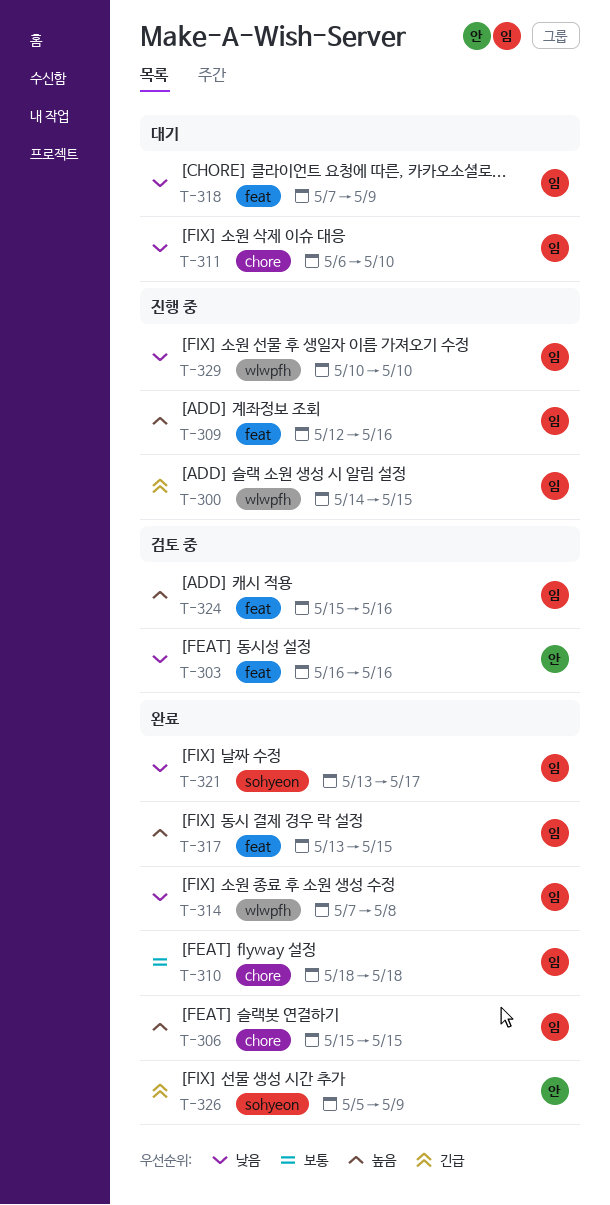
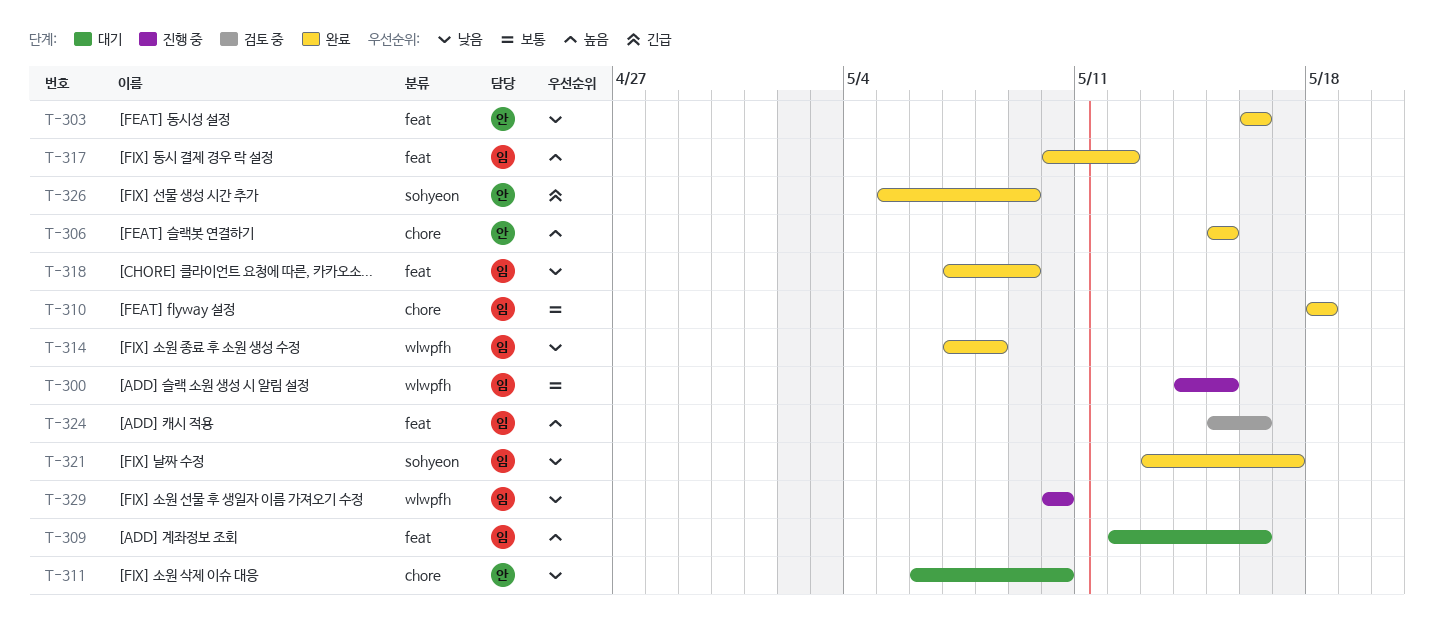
T-300, priority: 긴급 -> 보통
T-303, status: 검토 중 -> 완료
T-306, owner: 임 -> 안
T-309, status: 진행 중 -> 대기
T-311, owner: 임 -> 안
T-317, start: May 13 -> May 10
T-317, due: May 15 -> May 12
T-318, status: 대기 -> 완료

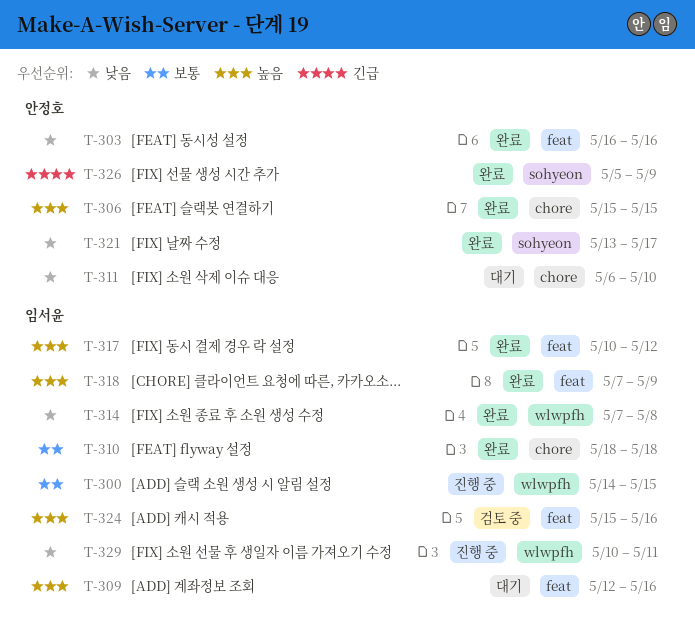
T-318, priority: 낮음 -> 높음
T-321, owner: 임서윤 -> 안정호
T-329, due: May 10 -> May 11

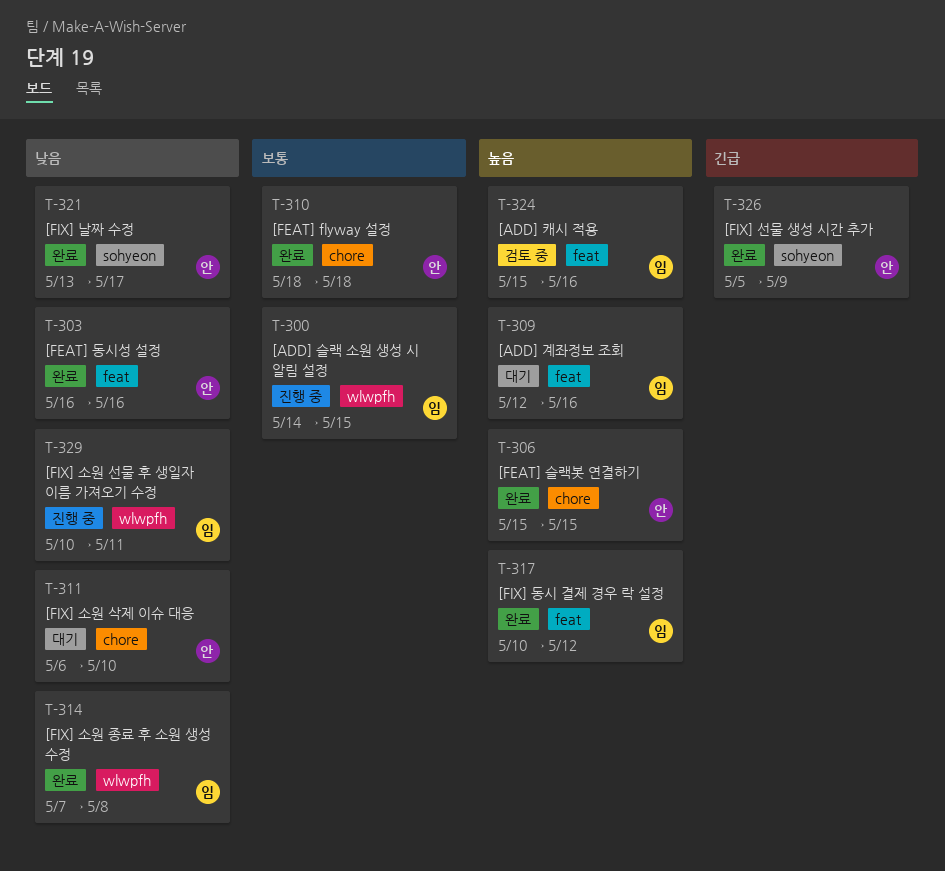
T-310, owner: 임서윤 -> 안정호
T-318: present -> none

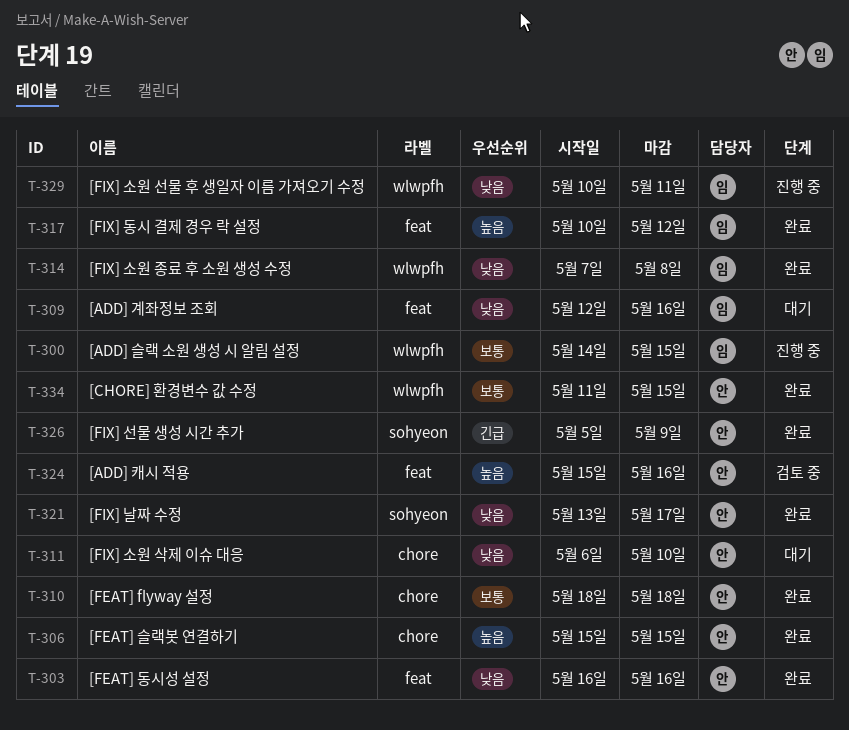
T-309, priority: 높음 -> 낮음
T-324, owner: 임 -> 안
T-334: none -> present

